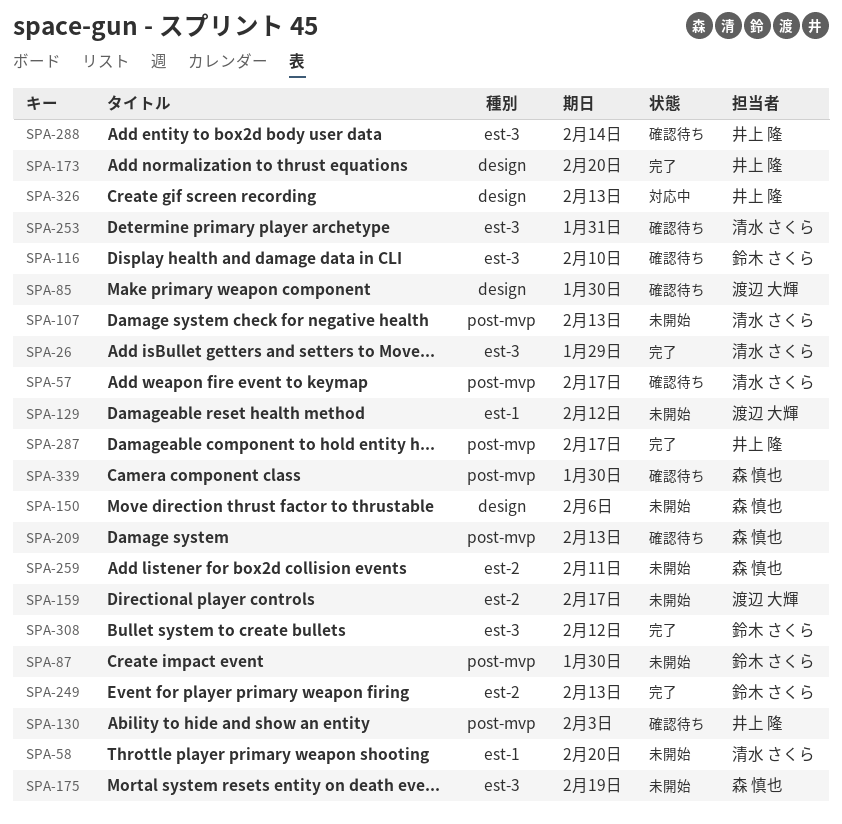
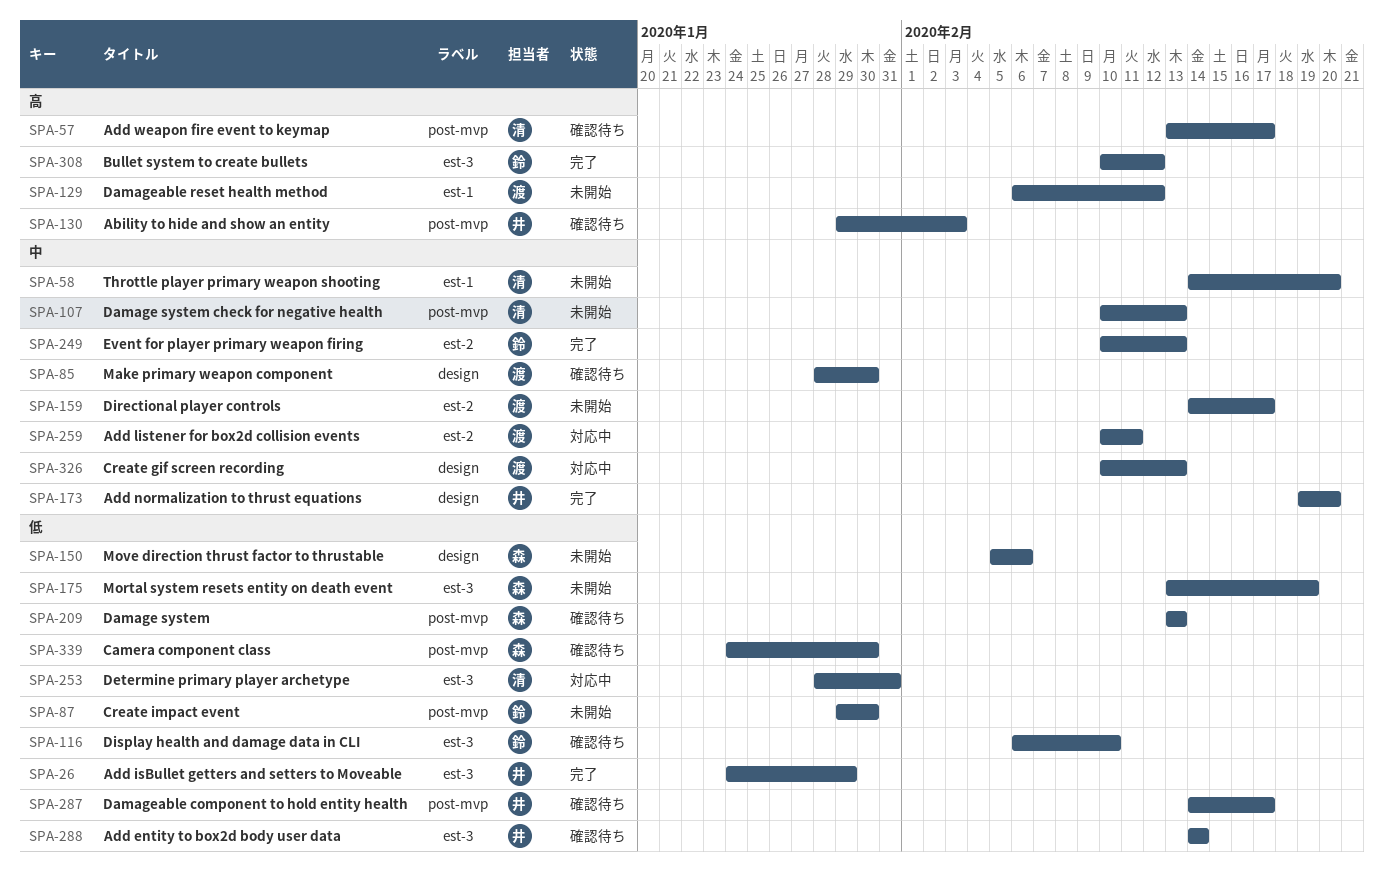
SPA-26, owner: 清水 さくら -> 井上 隆
SPA-253, status: 確認待ち -> 対応中
SPA-259, status: 未開始 -> 対応中
SPA-259, owner: 森 慎也 -> 渡辺 大輝
SPA-287, status: 完了 -> 確認待ち
SPA-326, owner: 井上 隆 -> 渡辺 大輝

